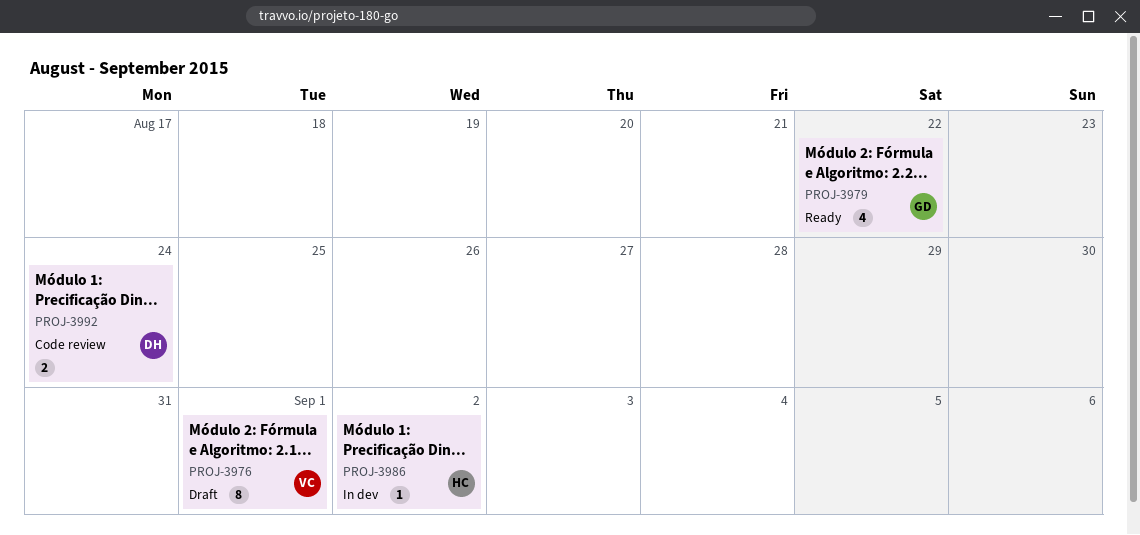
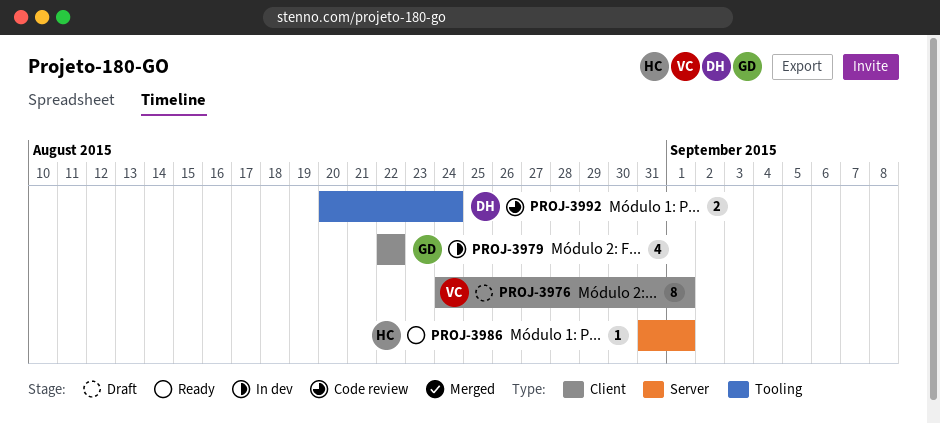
PROJ-3979, status: Ready -> In dev
PROJ-3986, status: In dev -> Ready
PROJ-3986, due: Sep 2 -> Sep 1

